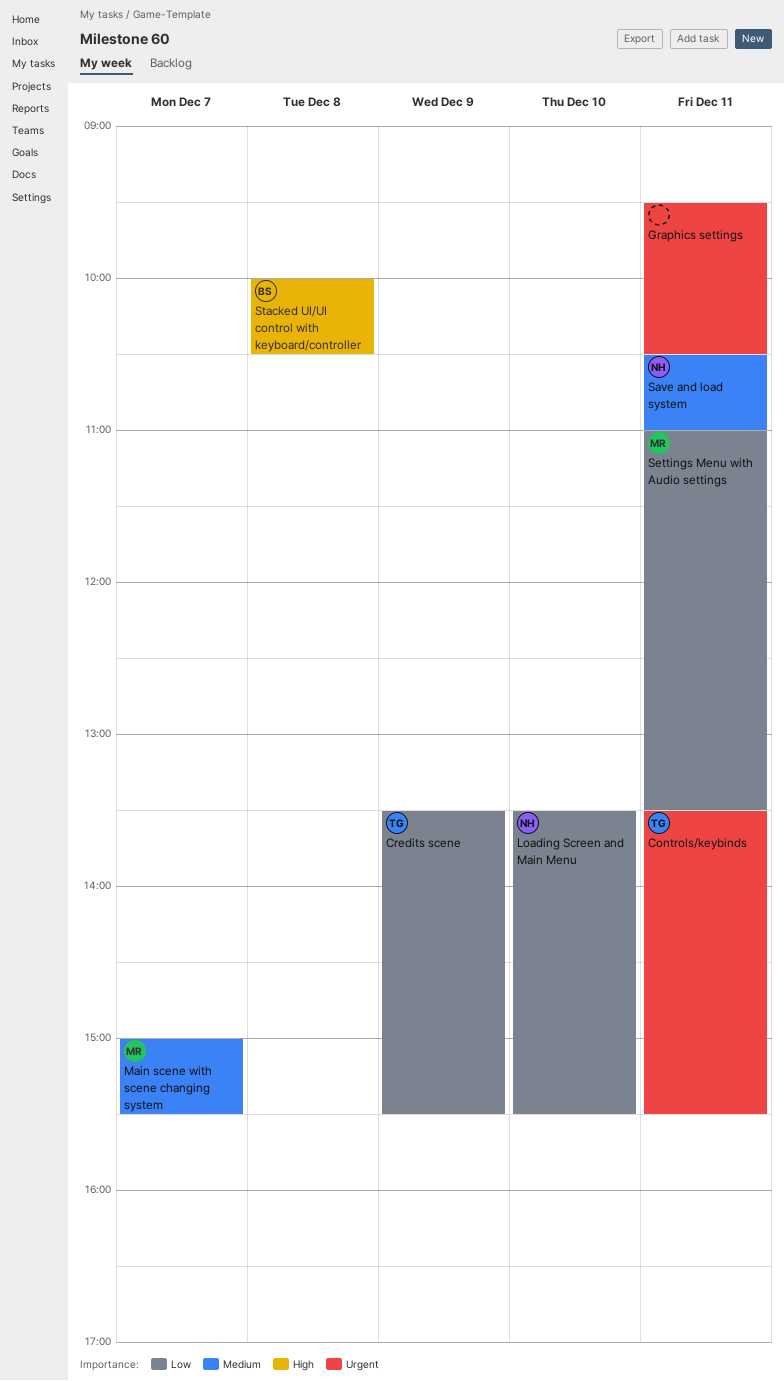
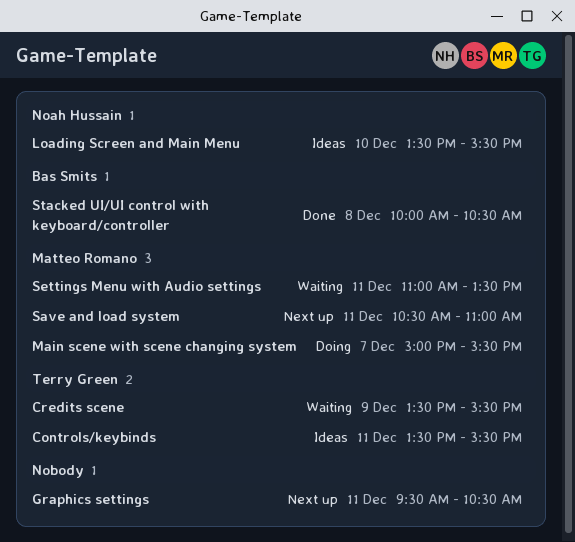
Save and load system, owner: Noah Hussain -> Matteo Romano

